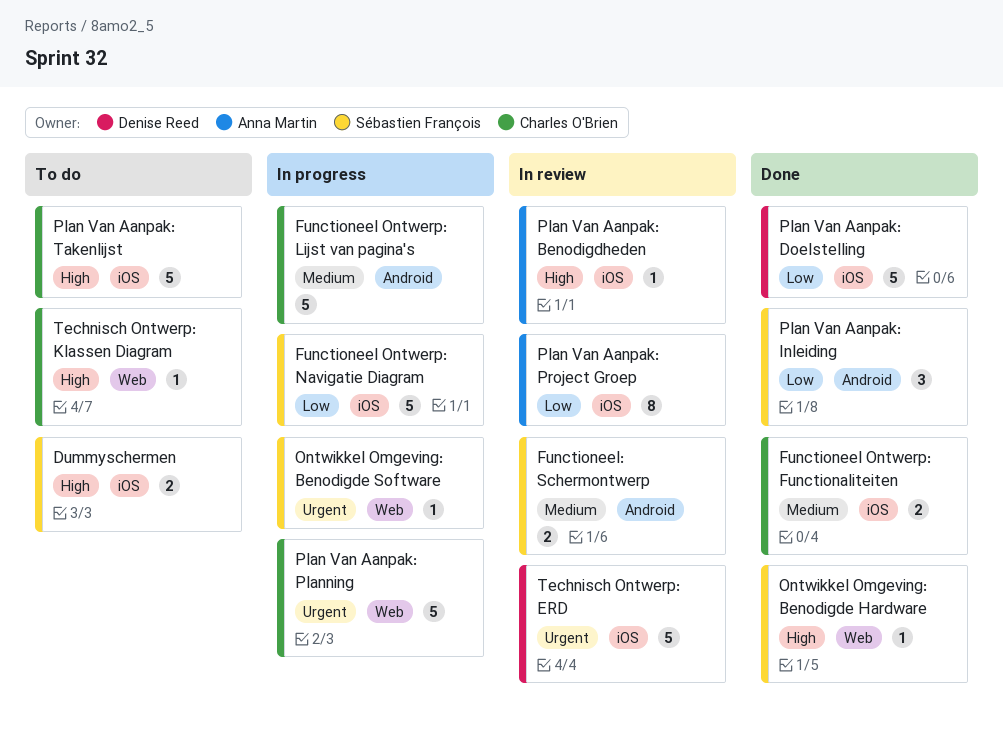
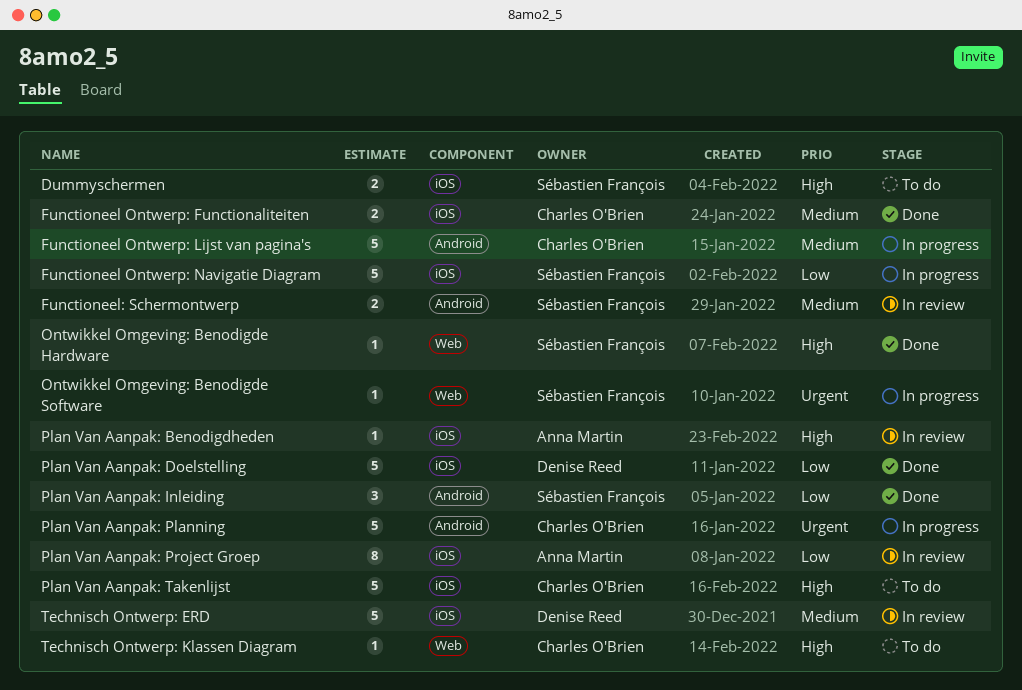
Plan Van Aanpak: Planning, label: Web -> Android
Technisch Ontwerp: ERD, priority: Urgent -> Medium

